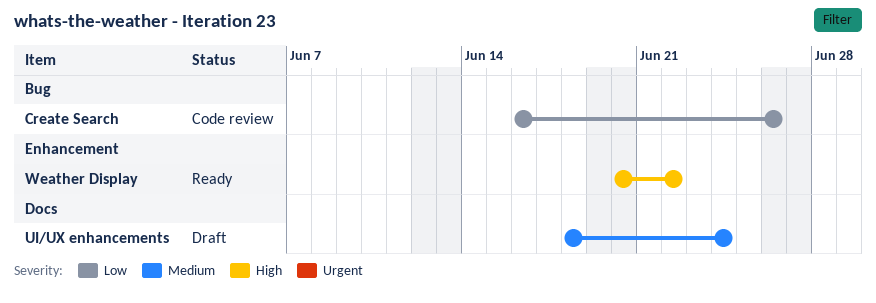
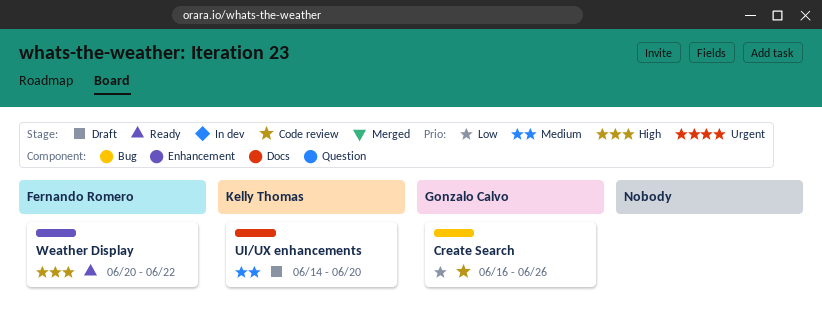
UI/UX enhancements, start: Jun 18 -> Jun 14
UI/UX enhancements, due: Jun 24 -> Jun 20

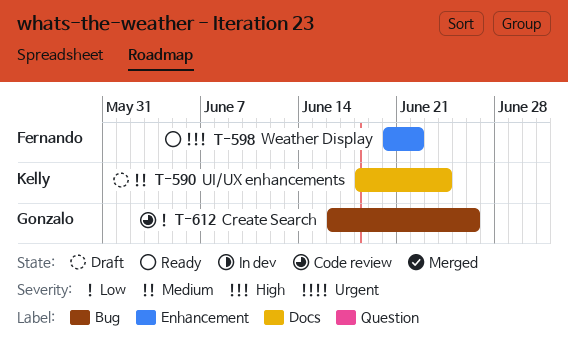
UI/UX enhancements, start: Jun 14 -> Jun 18
UI/UX enhancements, due: Jun 20 -> Jun 24

